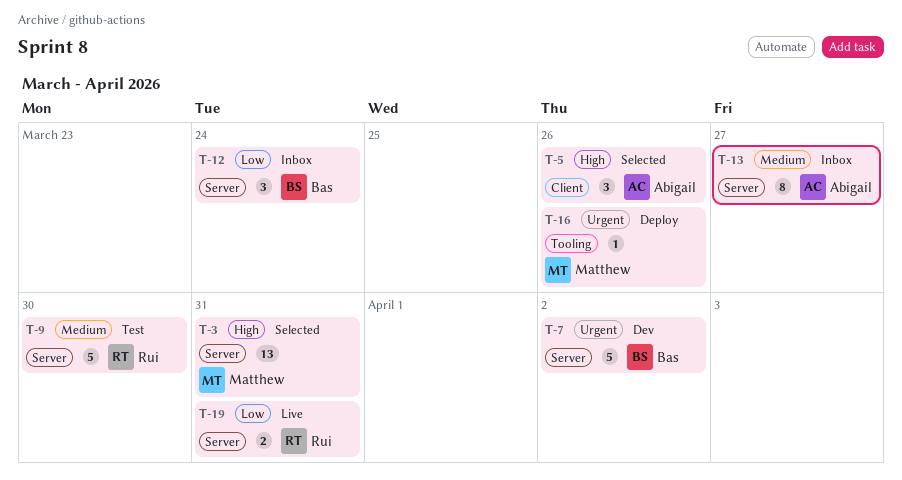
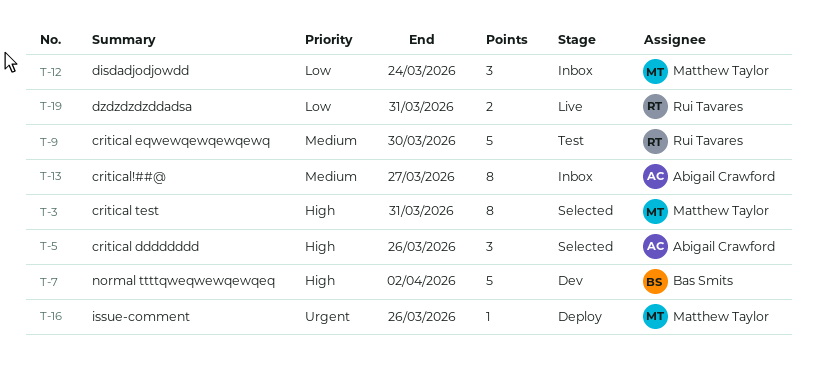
T-3, estimate: 13 -> 8
T-7, priority: Urgent -> High
T-12, owner: Bas Smits -> Matthew Taylor

